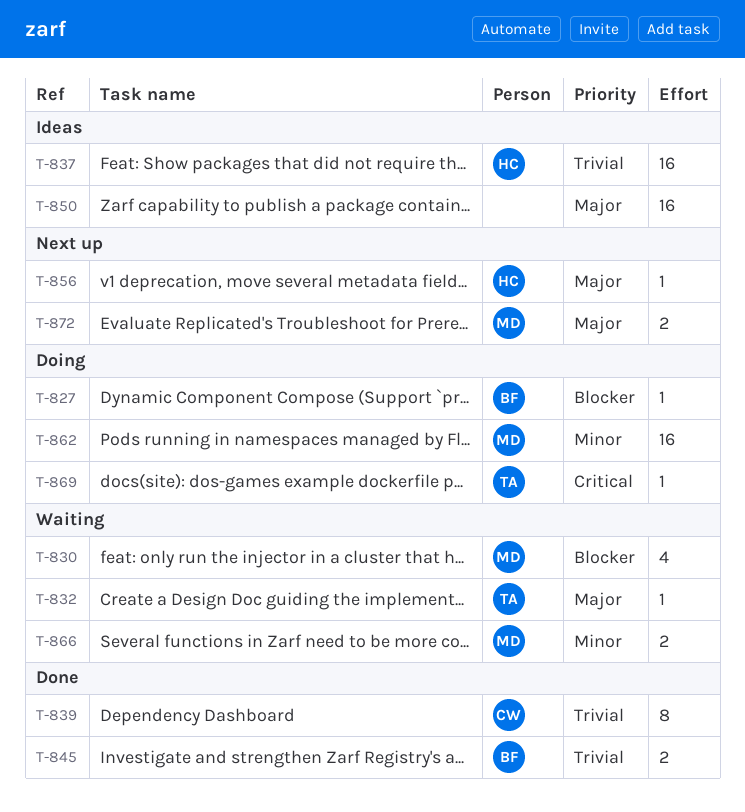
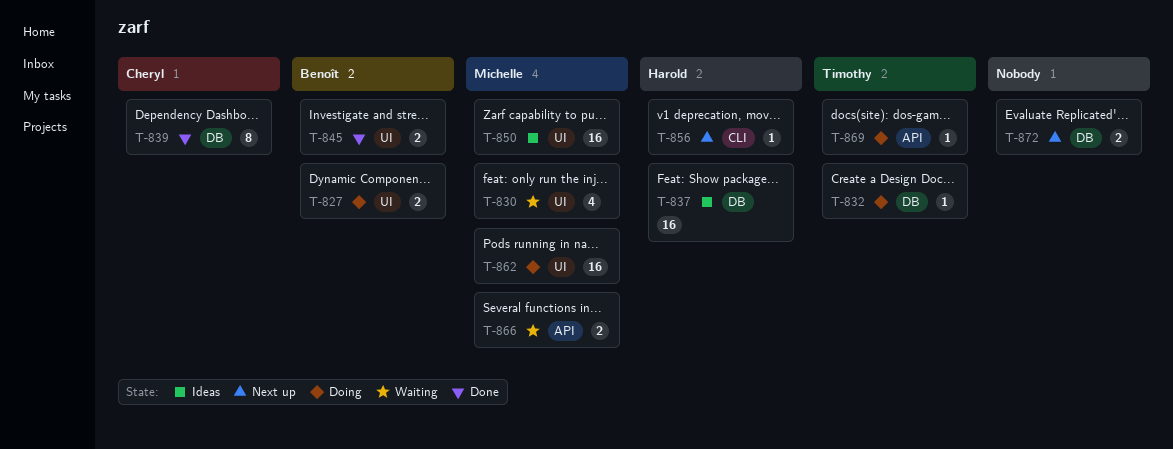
T-827, estimate: 1 -> 2
T-832, status: Waiting -> Doing
T-850, owner: none -> Michelle
T-872, owner: Michelle -> none

